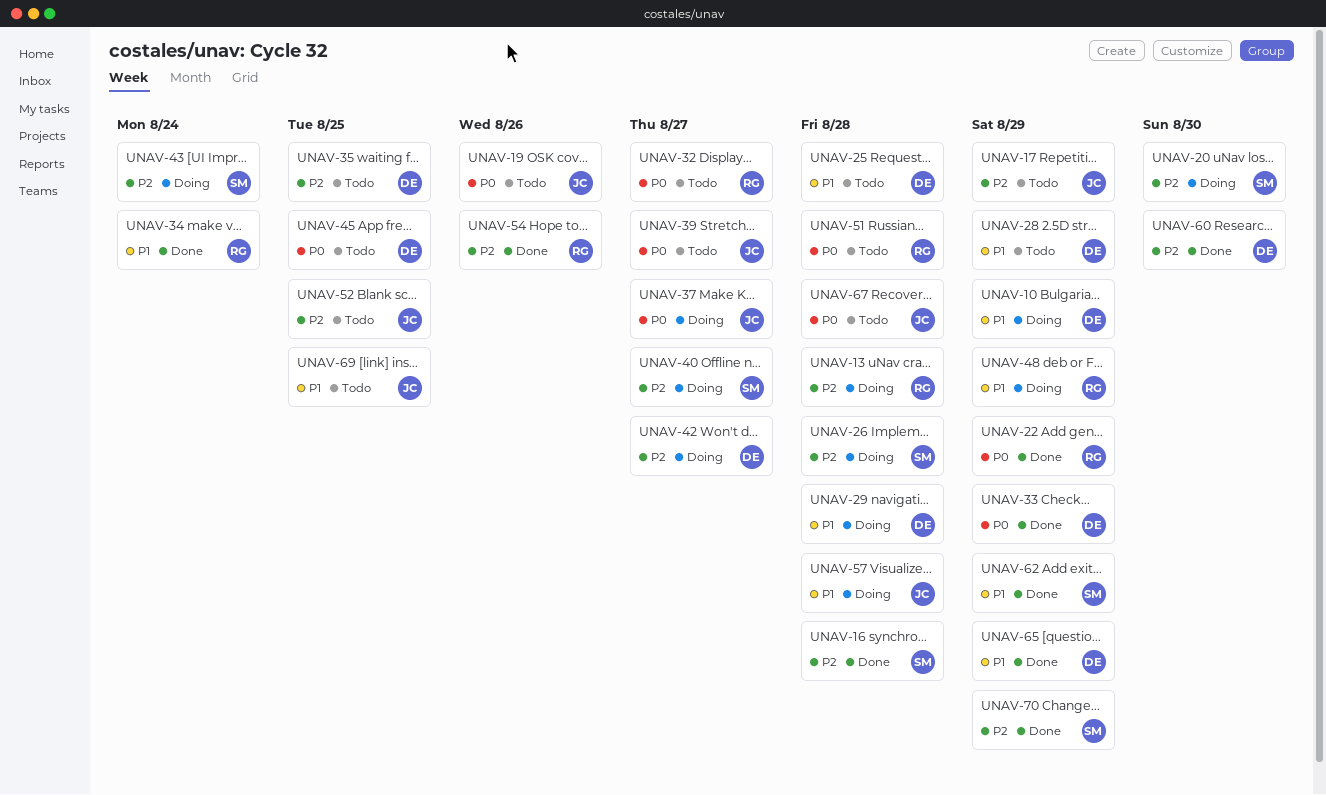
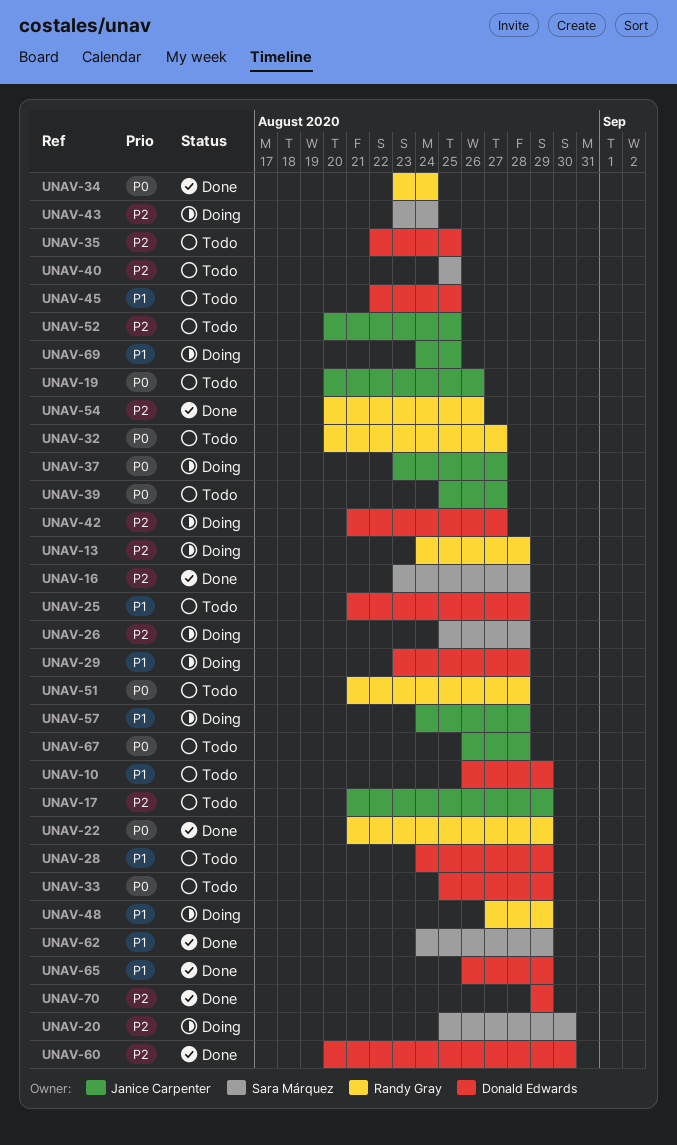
UNAV-10, status: Doing -> Todo
UNAV-33, status: Done -> Todo
UNAV-34, priority: P1 -> P0
UNAV-40, status: Doing -> Todo
UNAV-40, due: Aug 27 -> Aug 25
UNAV-45, priority: P0 -> P1
UNAV-69, status: Todo -> Doing
UNAV-70, owner: Sara Márquez -> Donald Edwards

